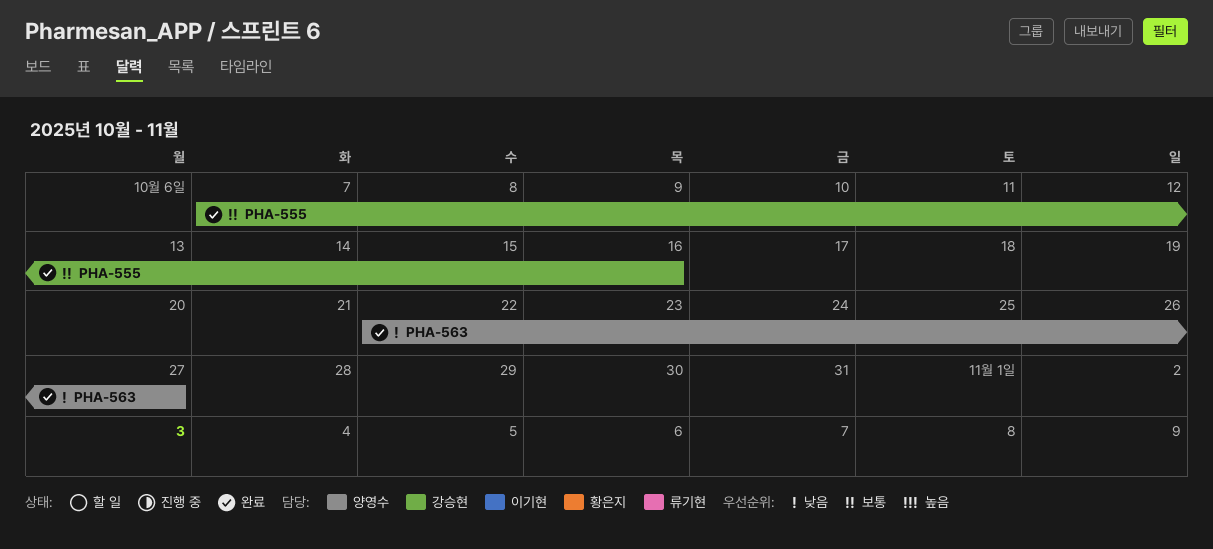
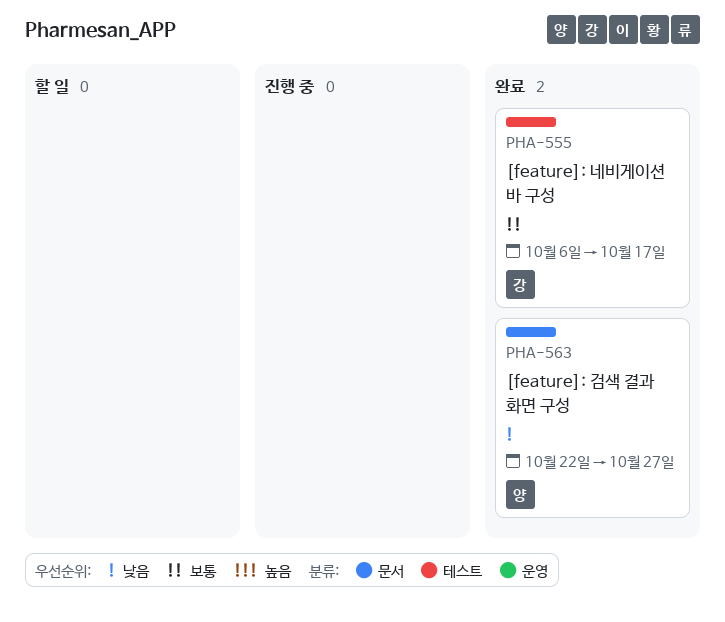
PHA-555, start: Oct 7 -> Oct 6
PHA-555, due: Oct 16 -> Oct 17

